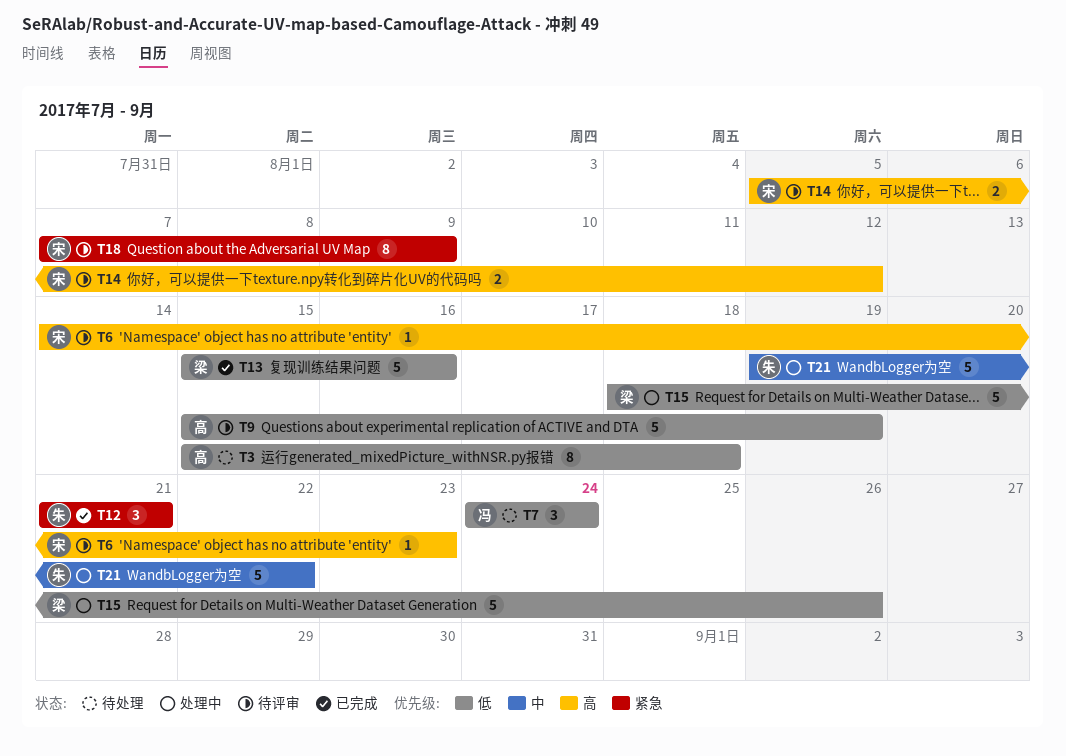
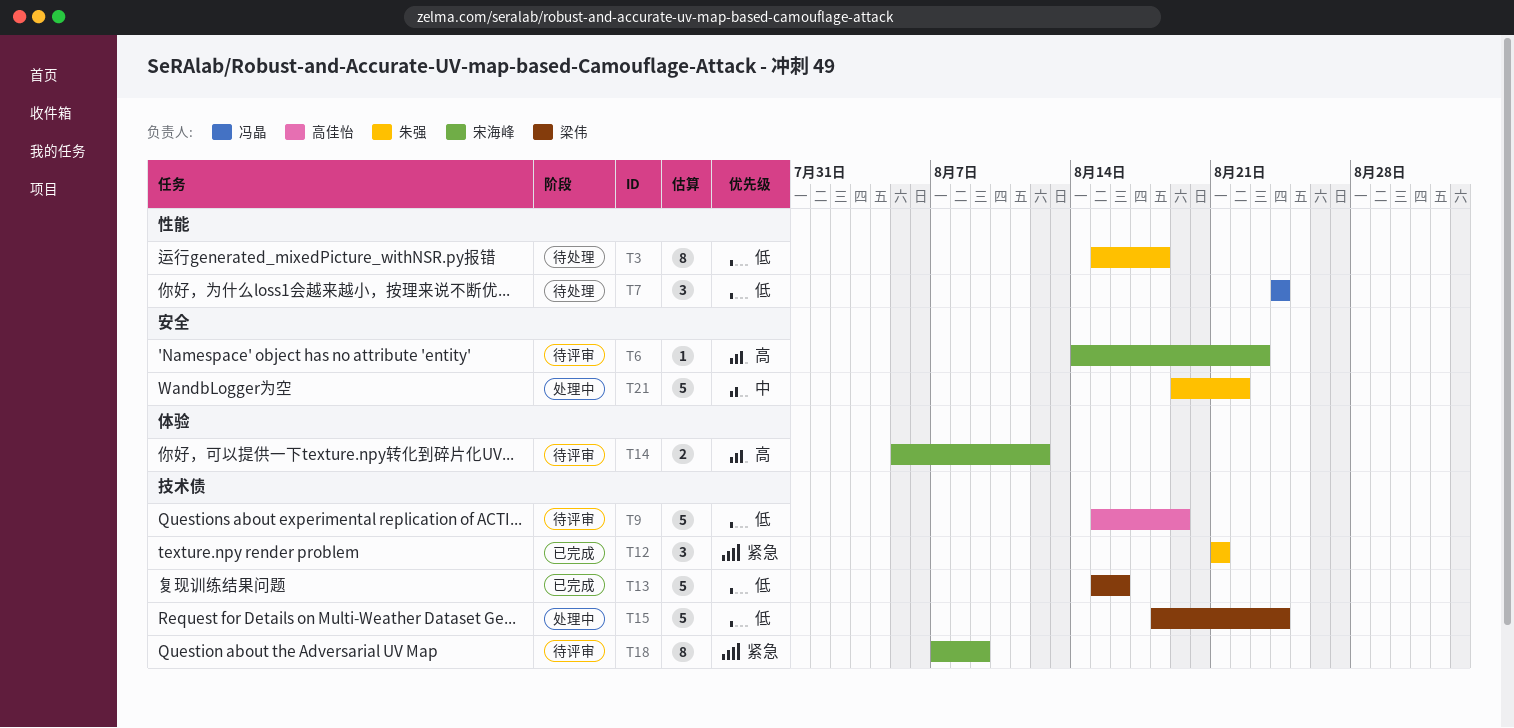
T3, owner: 高佳怡 -> 朱强
T15, due: Aug 26 -> Aug 24

